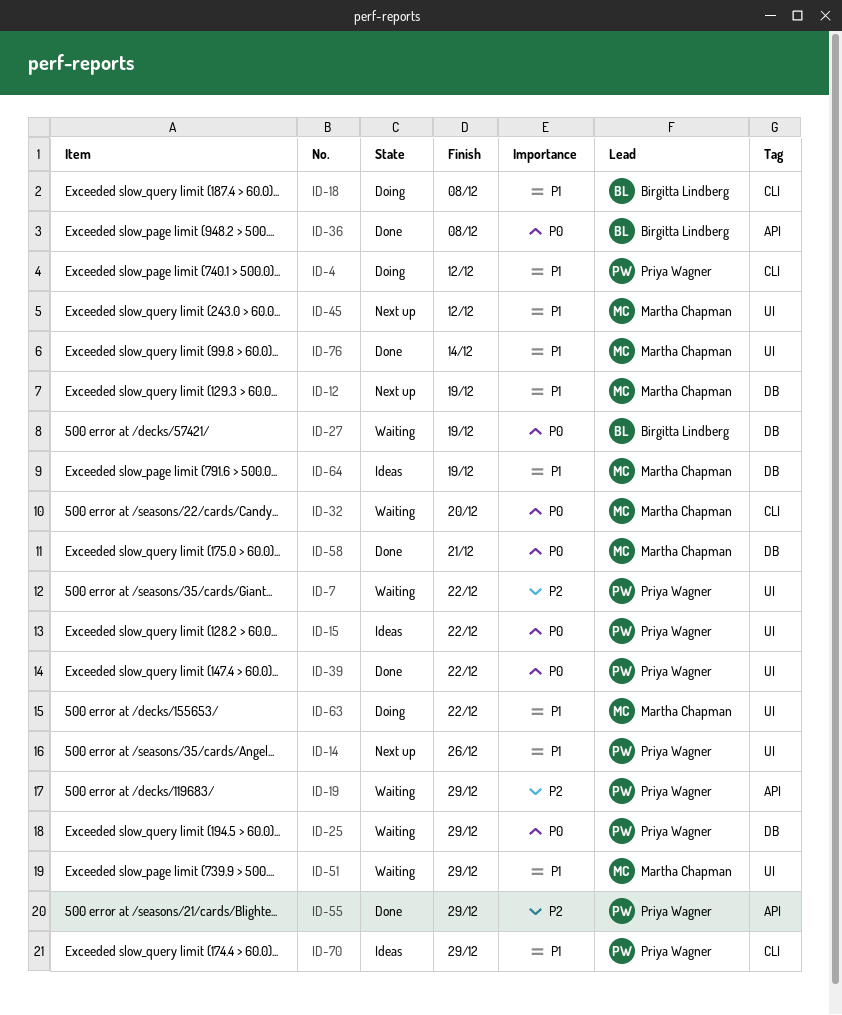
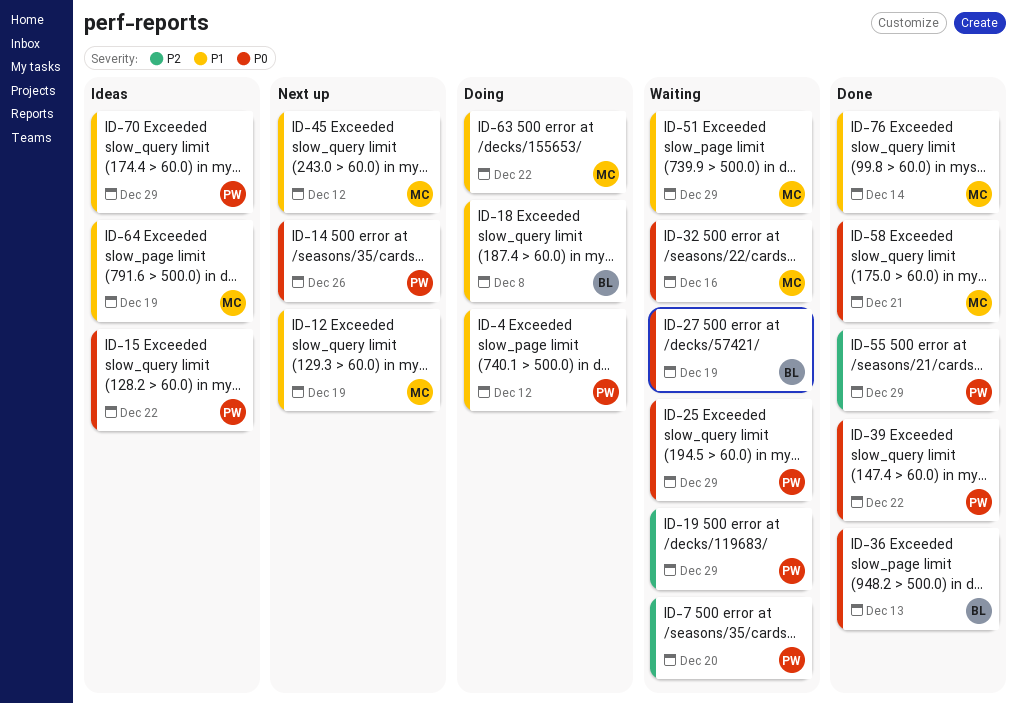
ID-7, due: Dec 22 -> Dec 20
ID-14, priority: P1 -> P0
ID-32, due: Dec 20 -> Dec 16
ID-36, due: Dec 8 -> Dec 13

